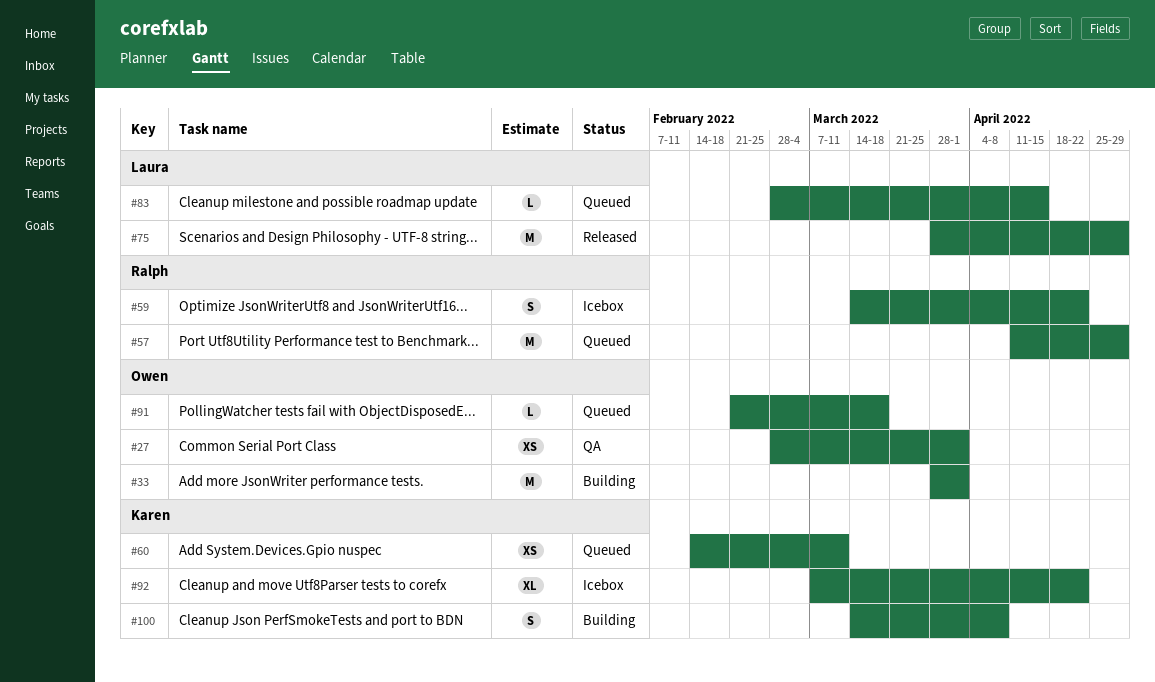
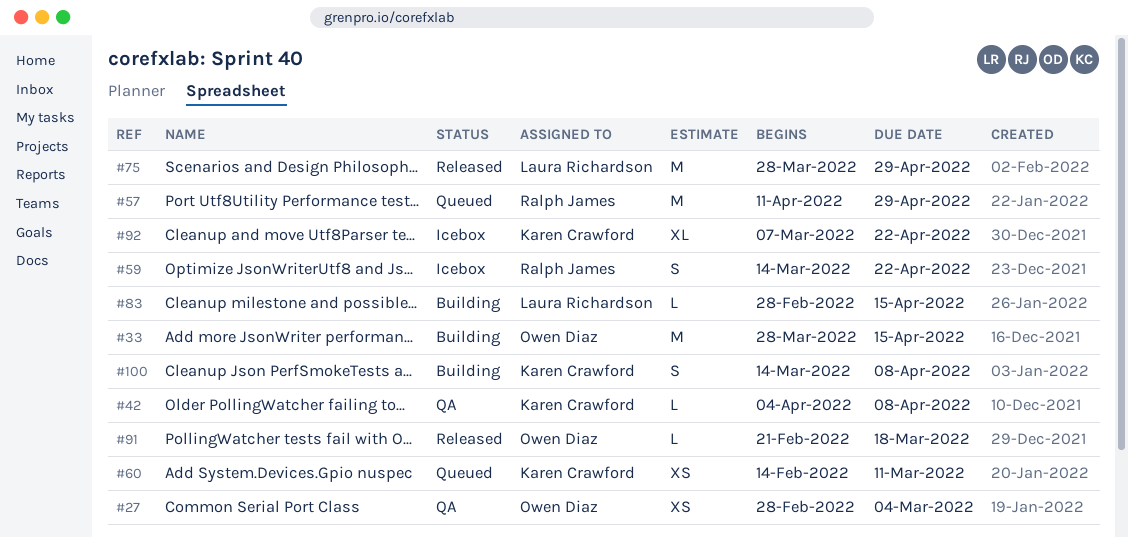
#27, due: Apr 1 -> Mar 4
#33, due: Apr 1 -> Apr 15
#42: none -> present
#83, status: Queued -> Building
#91, status: Queued -> Released

